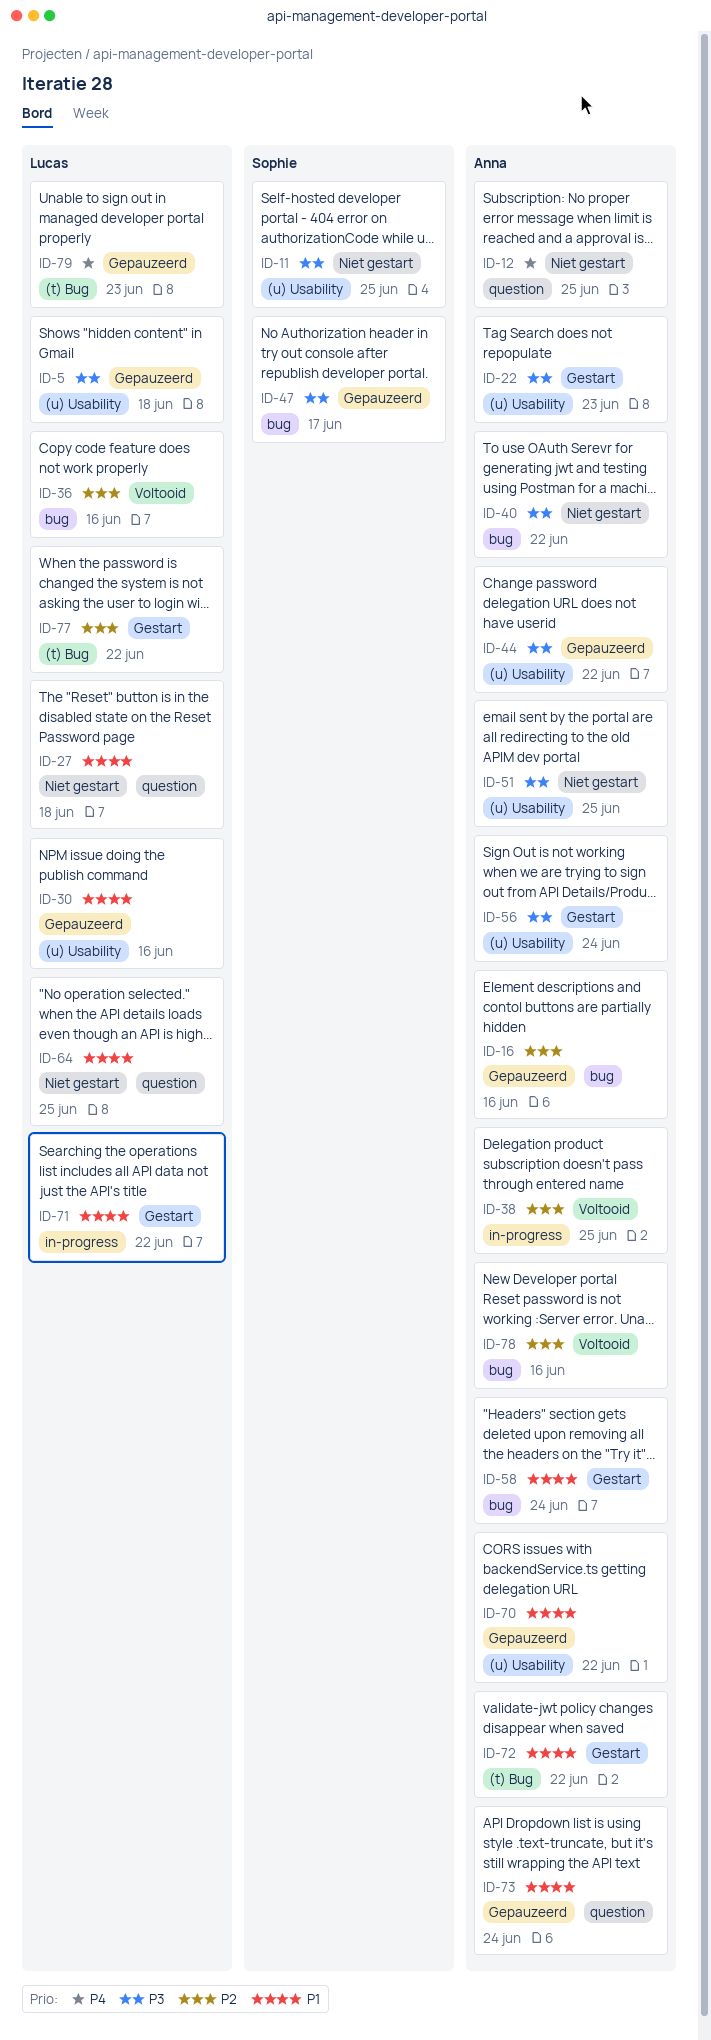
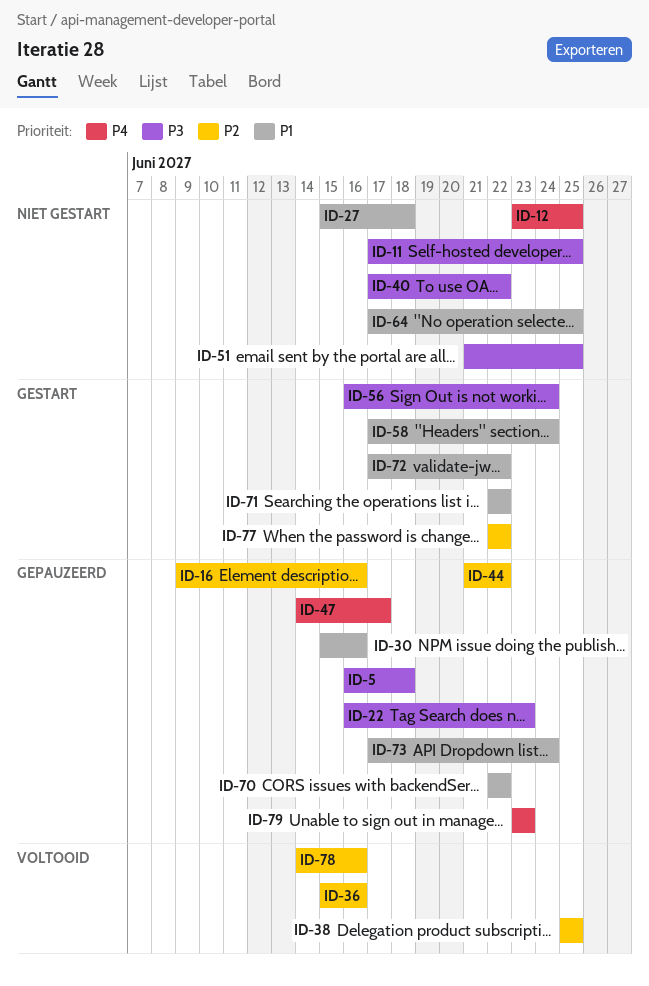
ID-22, status: Gestart -> Gepauzeerd
ID-44, priority: P3 -> P2
ID-47, priority: P3 -> P4

